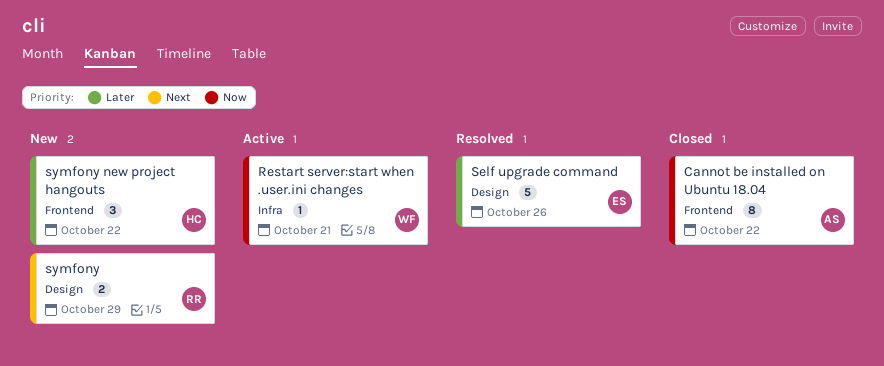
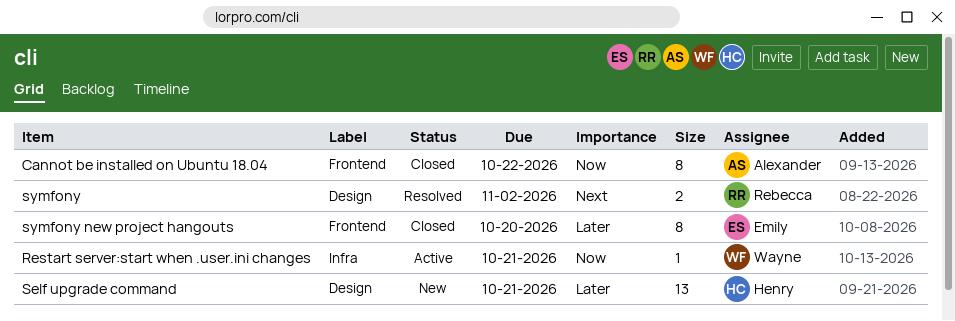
Self upgrade command, status: Resolved -> New
Self upgrade command, owner: Emily -> Henry
Self upgrade command, estimate: 5 -> 13
Self upgrade command, due: Oct 26 -> Oct 21
symfony, status: New -> Resolved
symfony, due: Oct 29 -> Nov 2
symfony new project hangouts, status: New -> Closed
symfony new project hangouts, owner: Henry -> Emily
symfony new project hangouts, estimate: 3 -> 8
symfony new project hangouts, due: Oct 22 -> Oct 20

